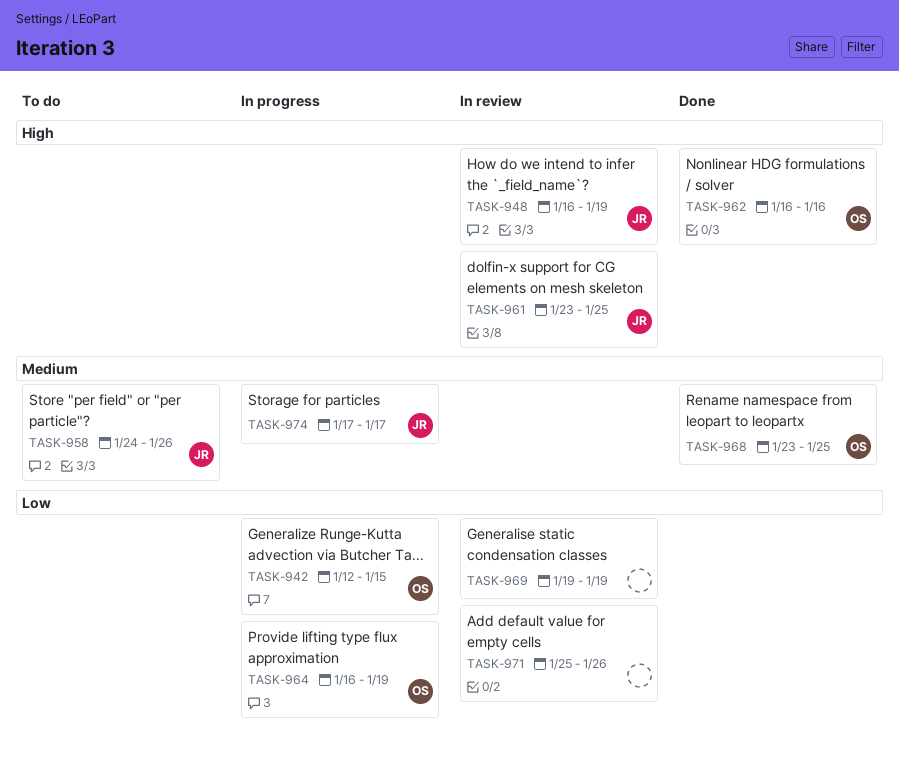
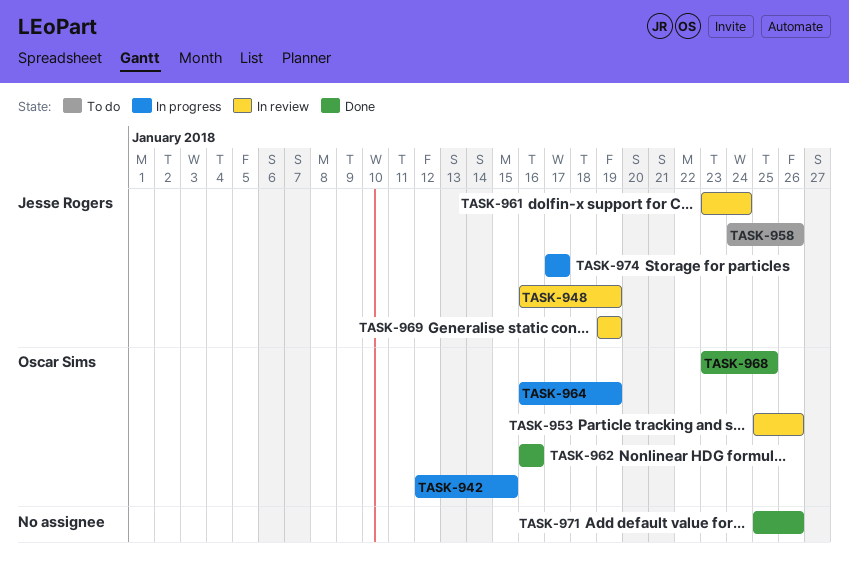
TASK-953: none -> present
TASK-961, due: Jan 25 -> Jan 24
TASK-969, owner: none -> Jesse Rogers
TASK-971, status: In review -> Done

